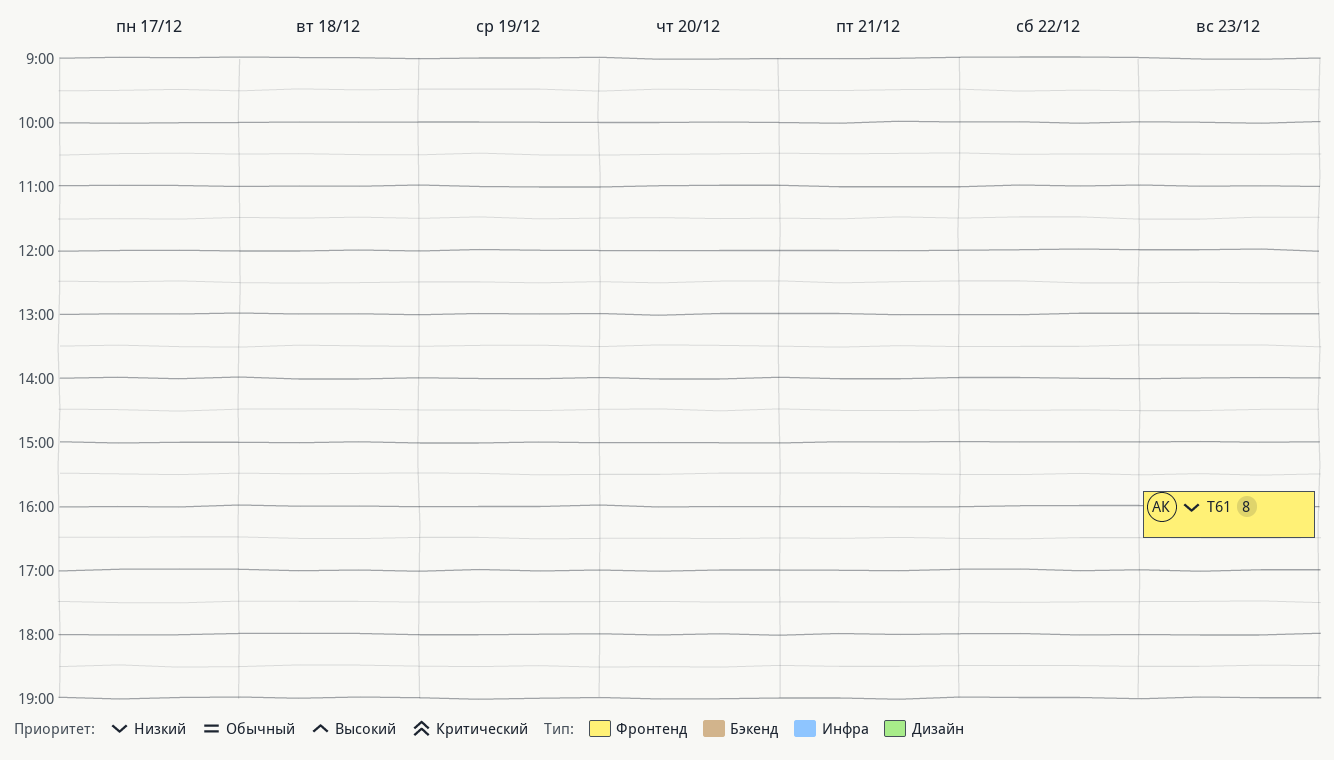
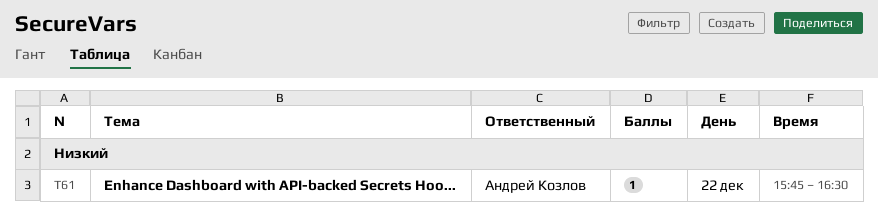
T61, estimate: 8 -> 1
T61, day: Dec 23 -> Dec 22

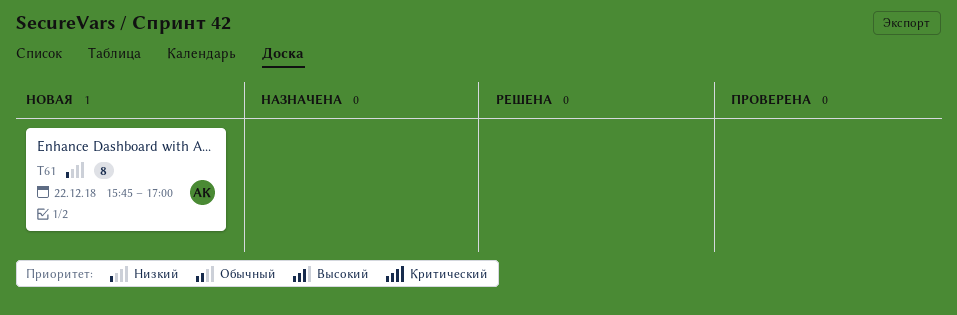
T61, estimate: 1 -> 8
T61, ends: 16:30 -> 17:00

